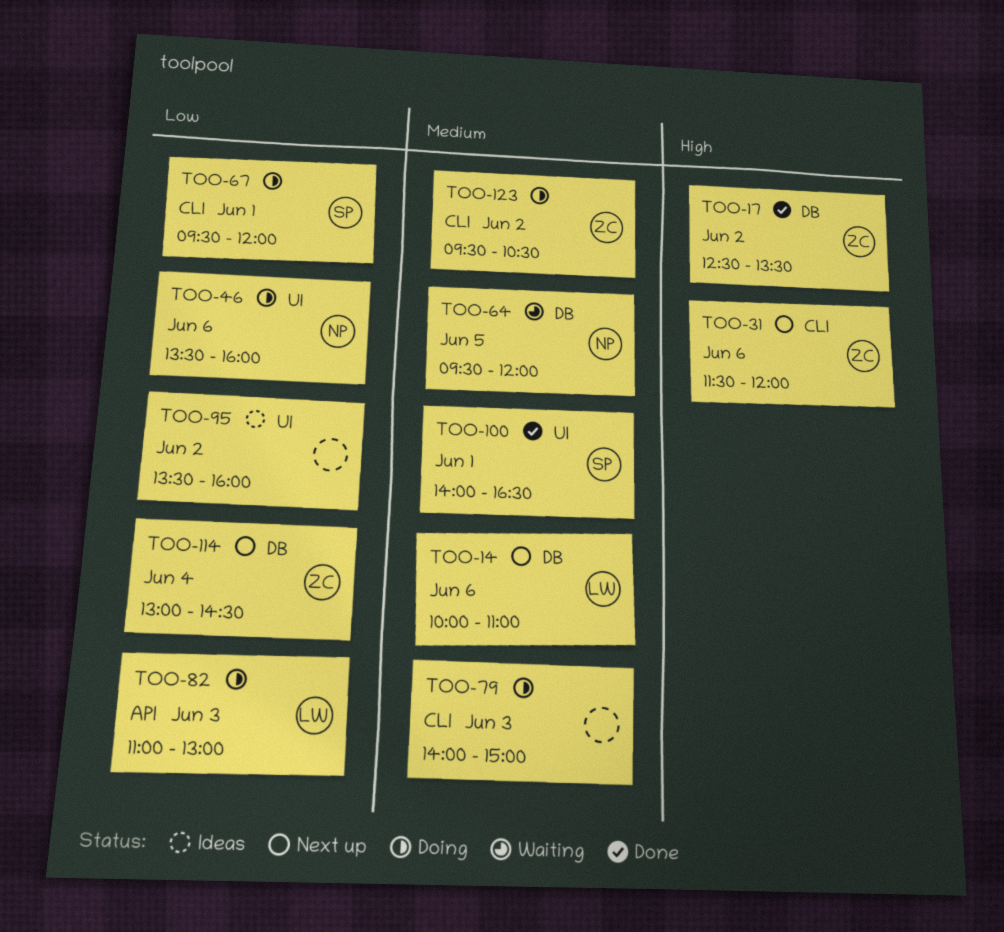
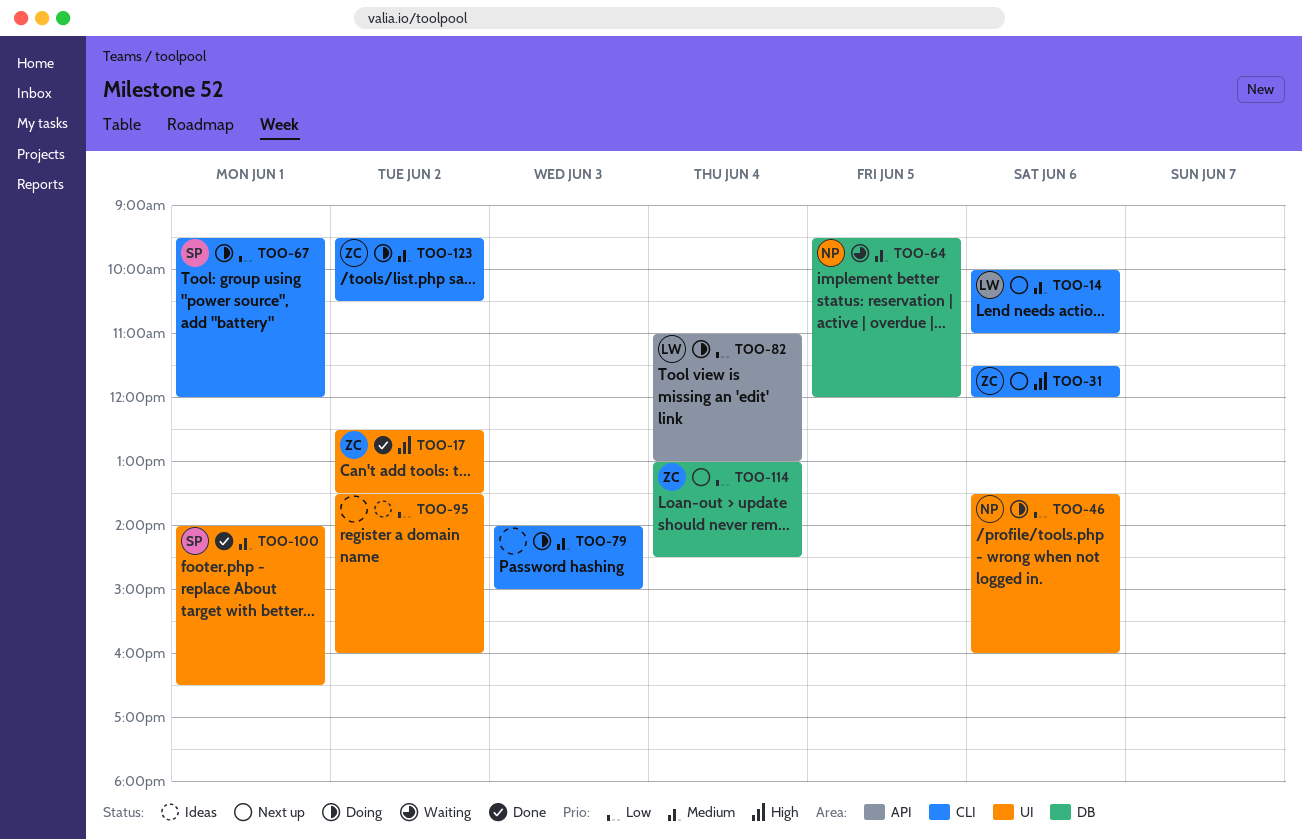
TOO-14, label: DB -> CLI
TOO-17, label: DB -> UI
TOO-82, day: Jun 3 -> Jun 4

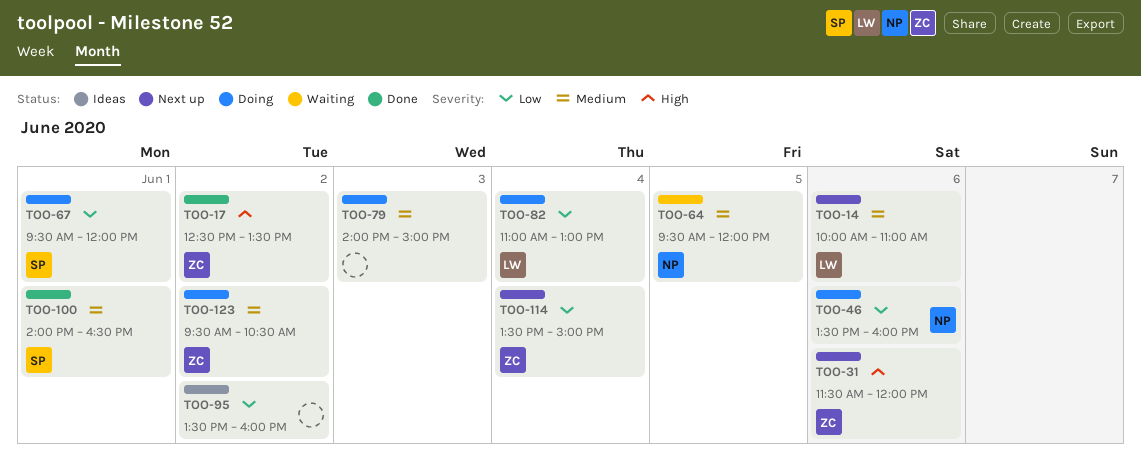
TOO-114, begins: 13:00 -> 13:30
TOO-114, ends: 14:30 -> 15:00

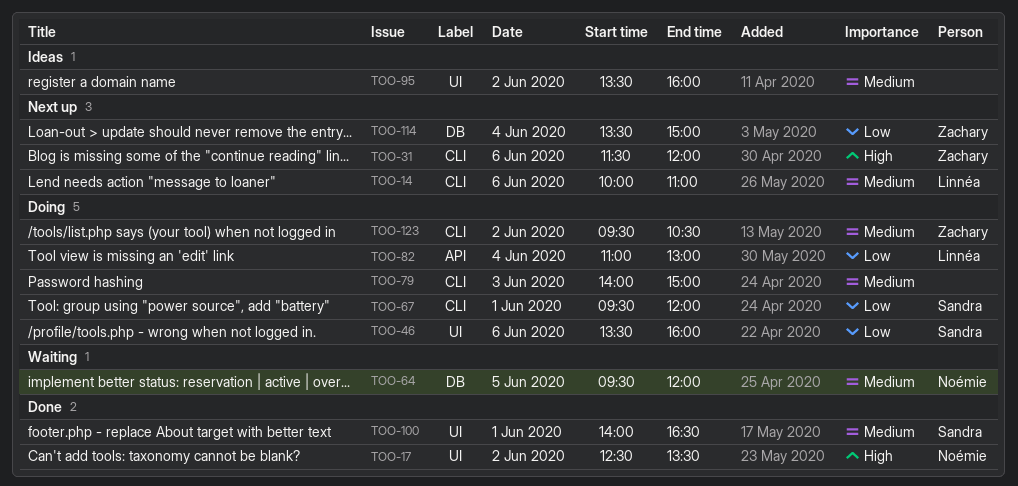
TOO-17, owner: Zachary -> Noémie
TOO-46, owner: Noémie -> Sandra
TOO-95, priority: Low -> Medium

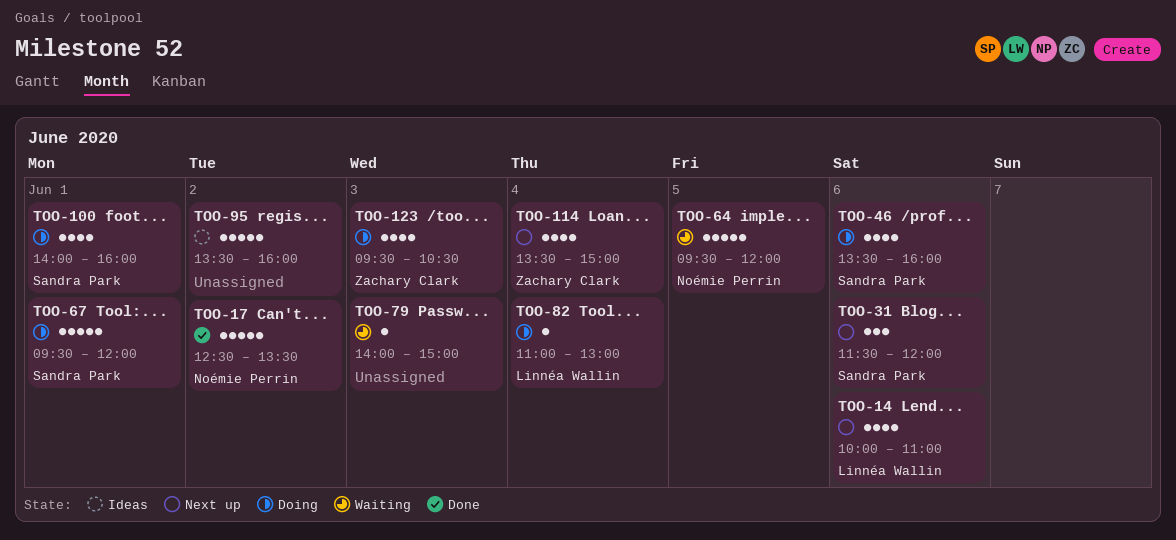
TOO-31, owner: Zachary Clark -> Sandra Park
TOO-79, status: Doing -> Waiting
TOO-100, status: Done -> Doing
TOO-100, ends: 16:30 -> 16:00
TOO-123, day: Jun 2 -> Jun 3

